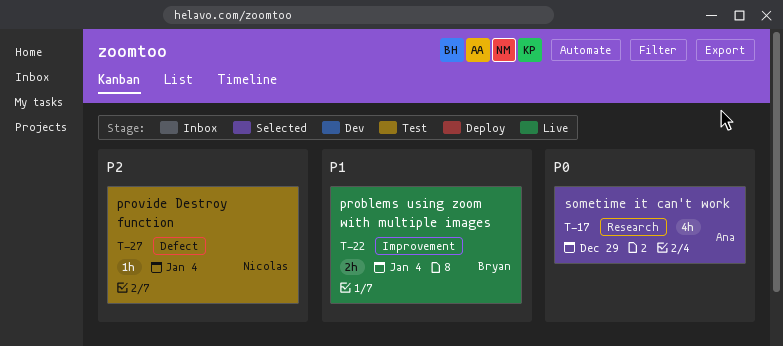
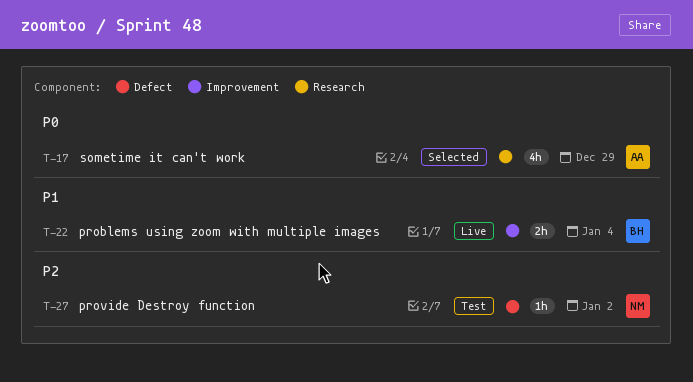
T-27, due: Jan 4 -> Jan 2

